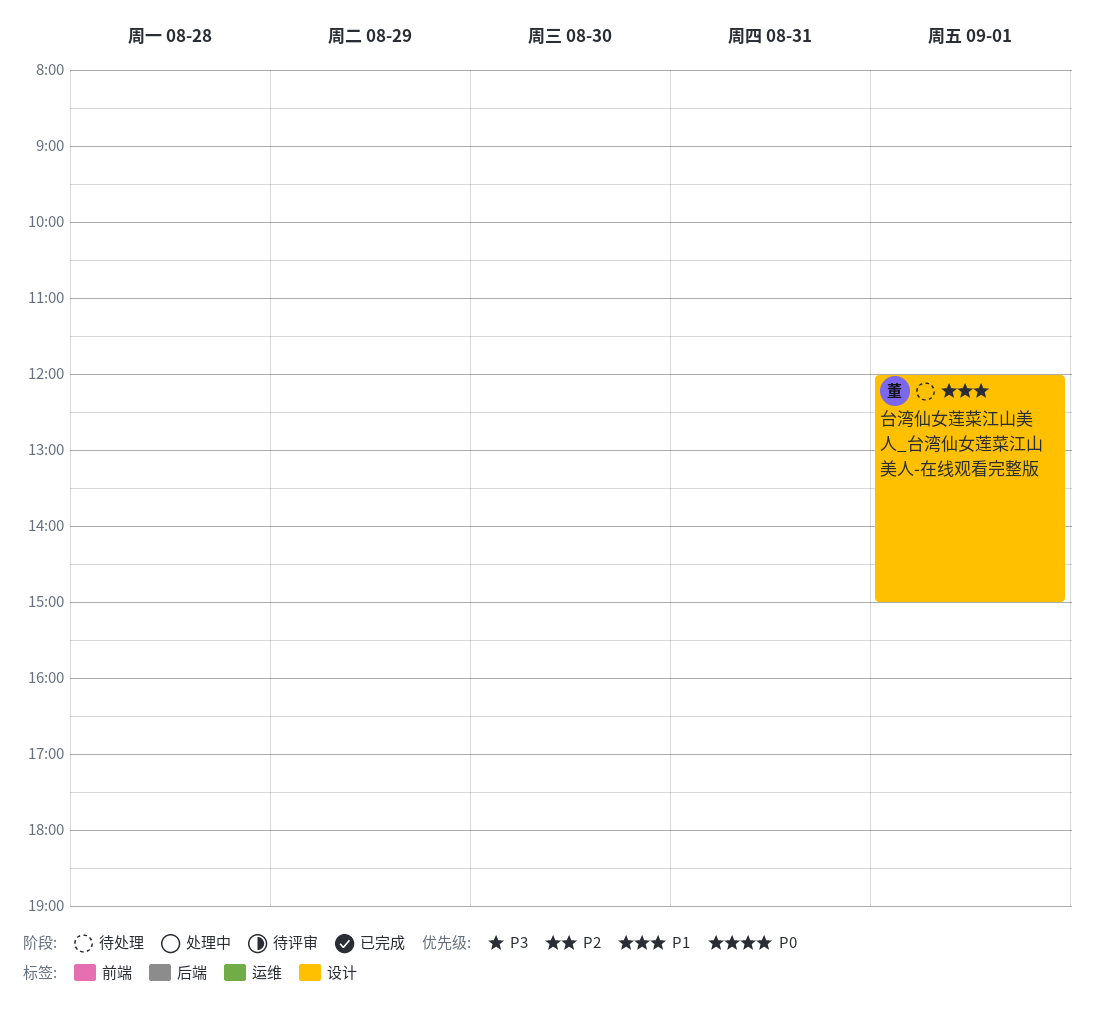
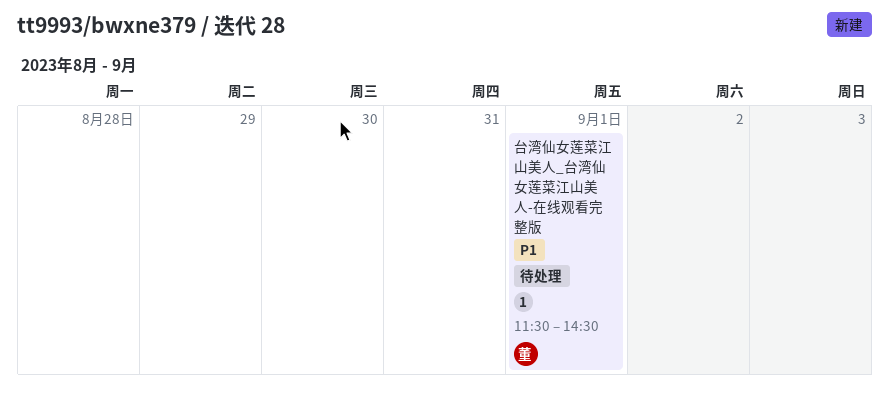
台湾仙女莲菜江山美人_台湾仙女莲菜江山美人-在线观看完整版, begins: 12:00 -> 11:30
台湾仙女莲菜江山美人_台湾仙女莲菜江山美人-在线观看完整版, ends: 15:00 -> 14:30

